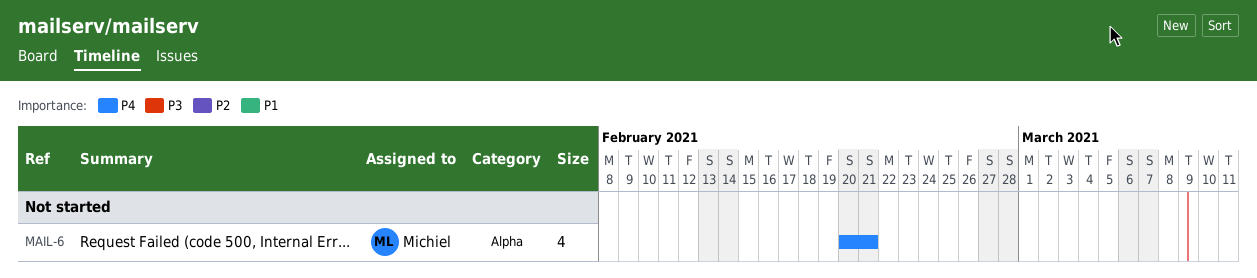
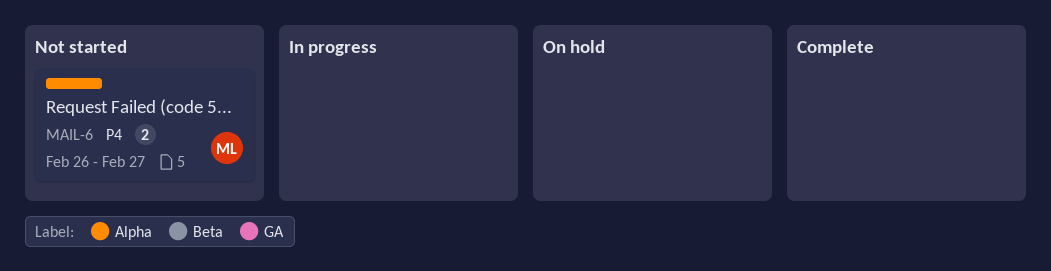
MAIL-6, estimate: 4 -> 2
MAIL-6, start: Feb 20 -> Feb 26
MAIL-6, due: Feb 21 -> Feb 27

